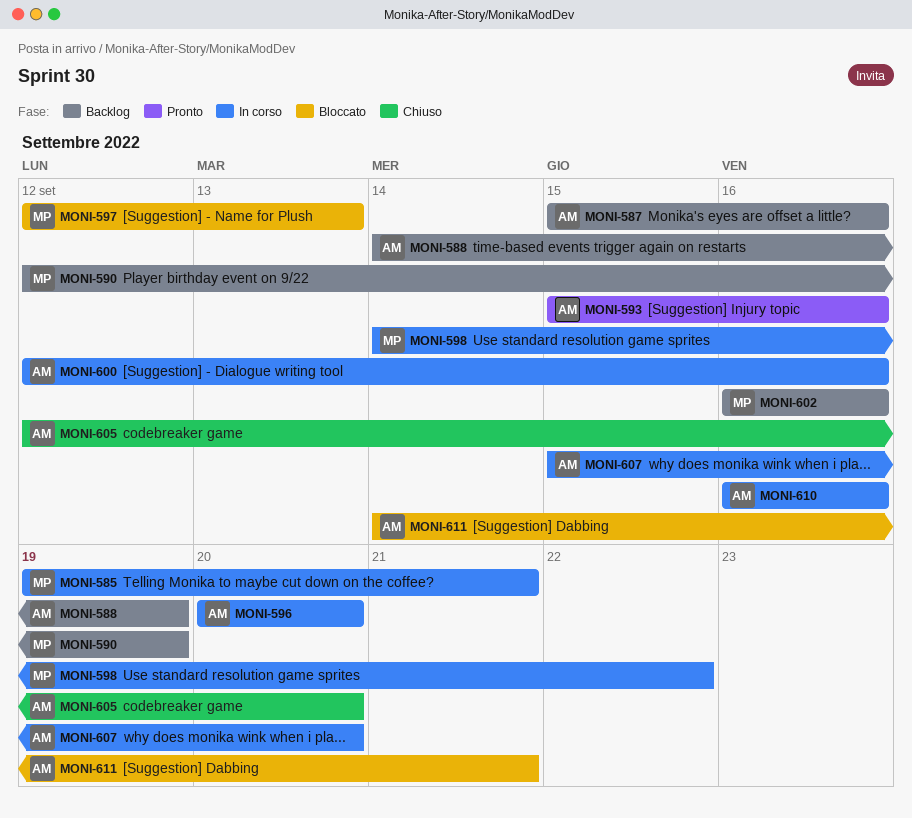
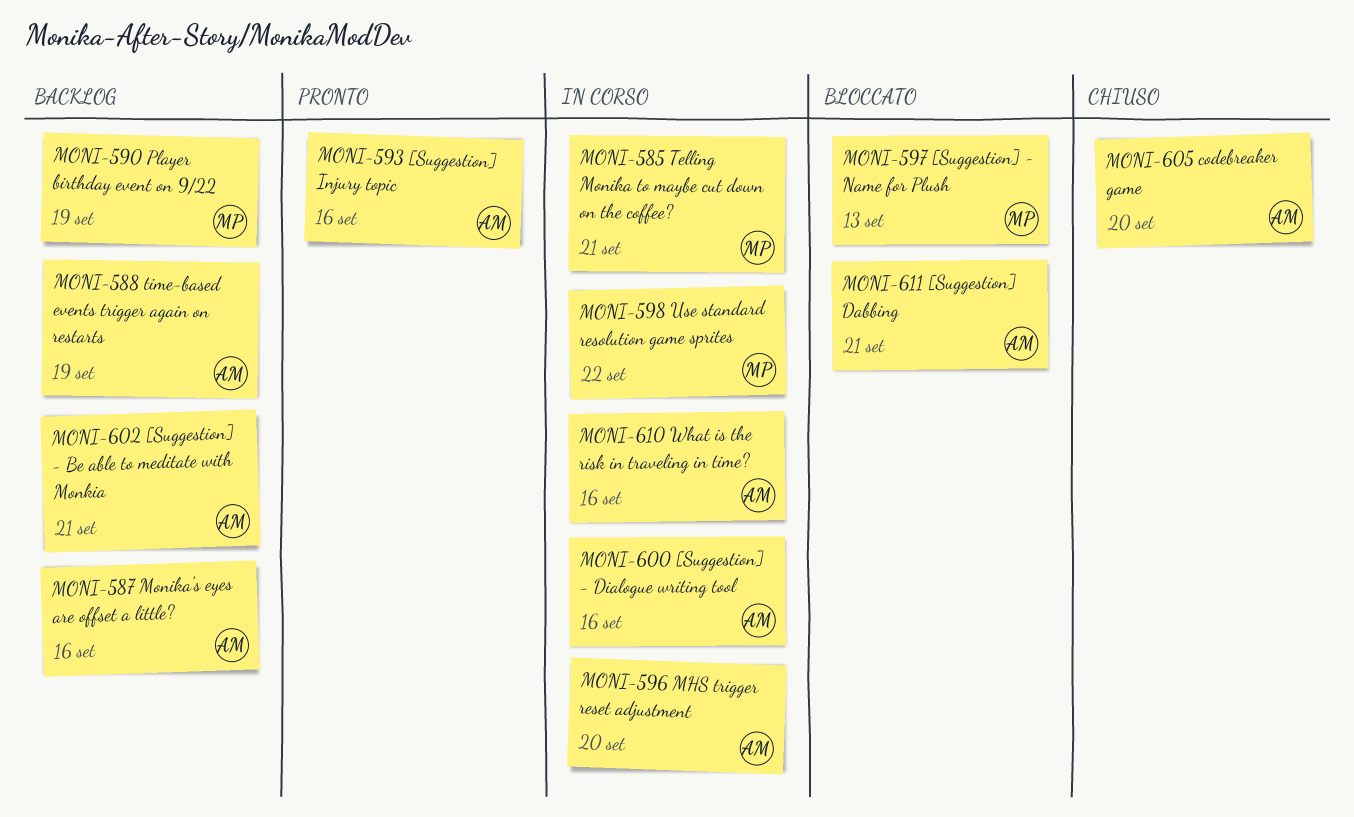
MONI-602, owner: MP -> AM
MONI-602, due: Sep 16 -> Sep 21
MONI-607: present -> none

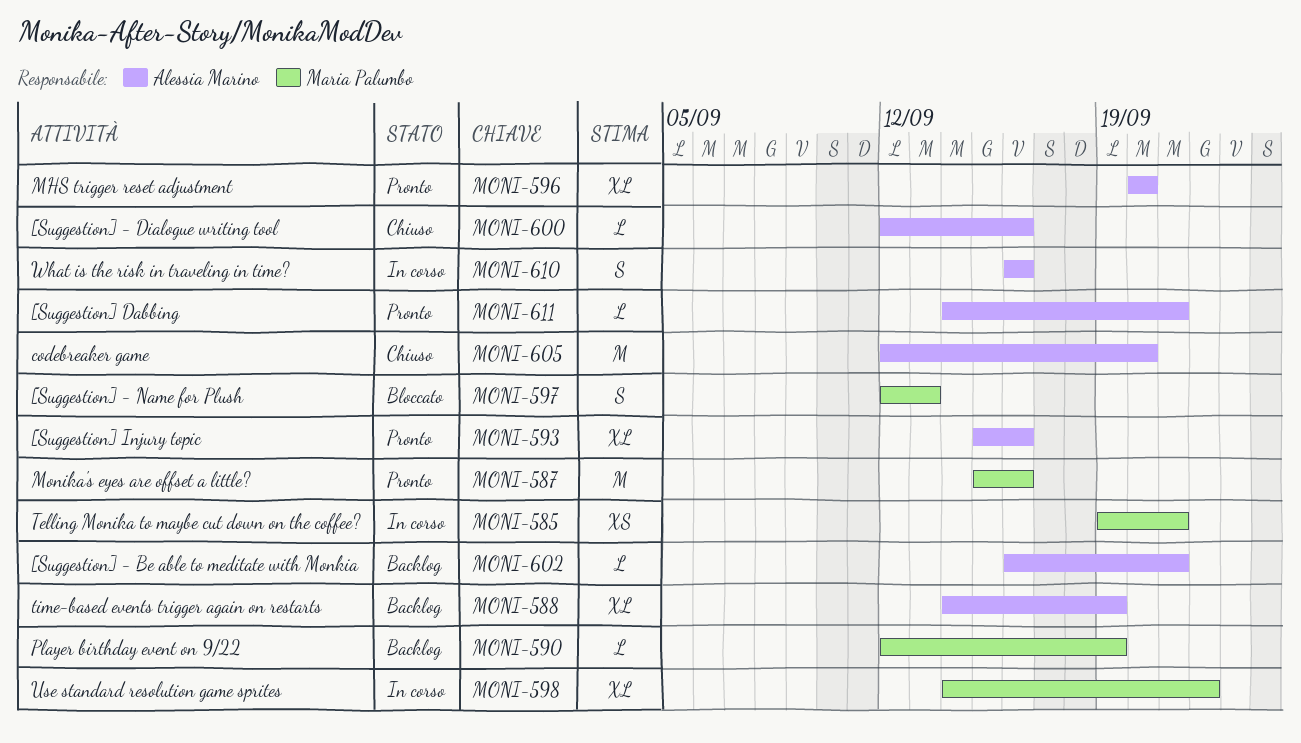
MONI-587, status: Backlog -> Pronto
MONI-587, owner: Alessia Marino -> Maria Palumbo
MONI-596, status: In corso -> Pronto
MONI-600, status: In corso -> Chiuso
MONI-611, status: Bloccato -> Pronto

